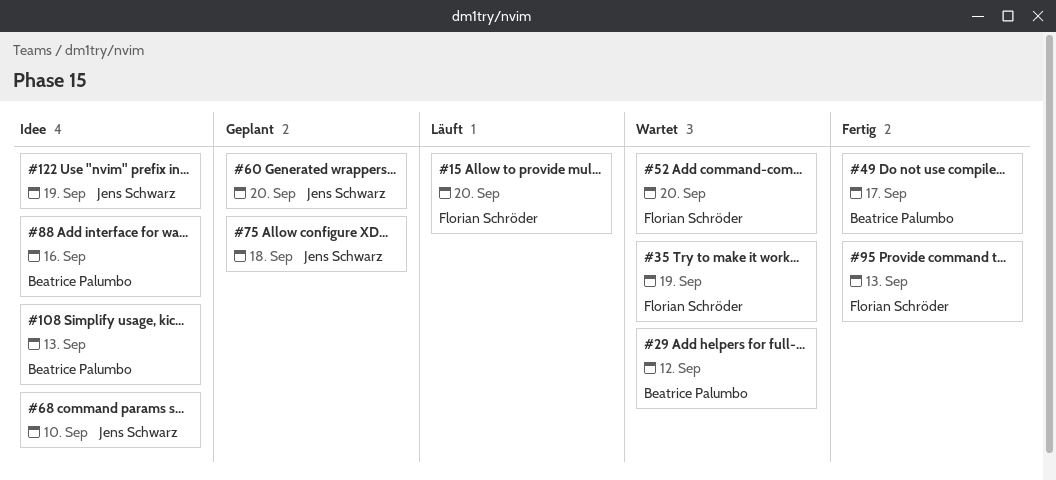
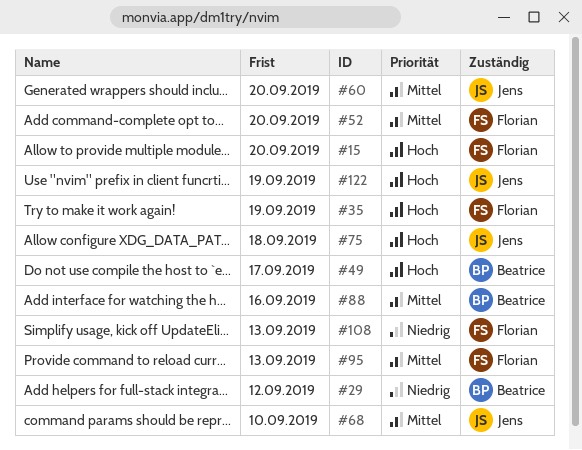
#108, owner: Beatrice Palumbo -> Florian Schröder

